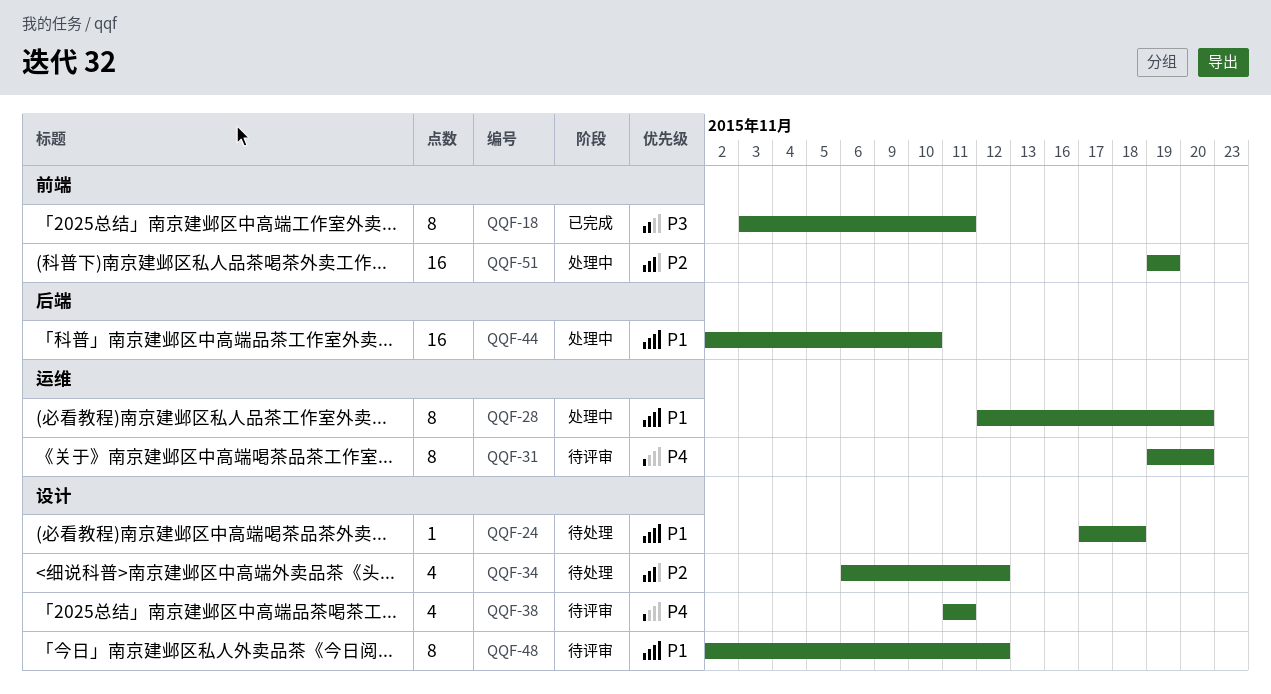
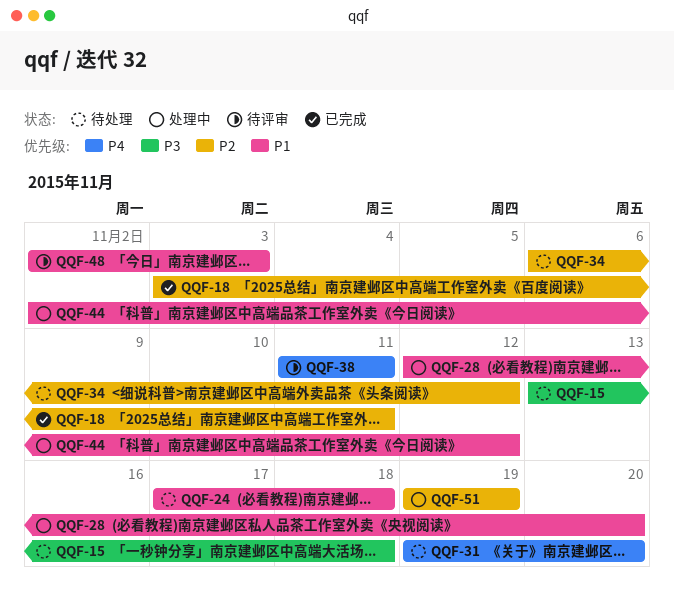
QQF-15: none -> present
QQF-18, priority: P3 -> P2
QQF-31, status: 待评审 -> 待处理
QQF-44, due: Nov 10 -> Nov 12
QQF-48, due: Nov 12 -> Nov 3

